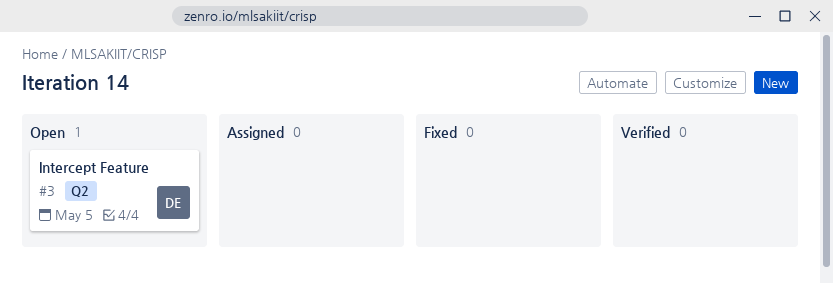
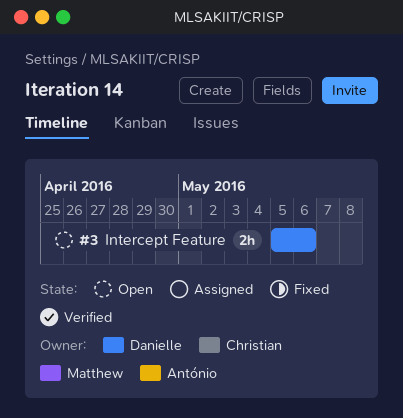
#3, due: May 5 -> May 6

